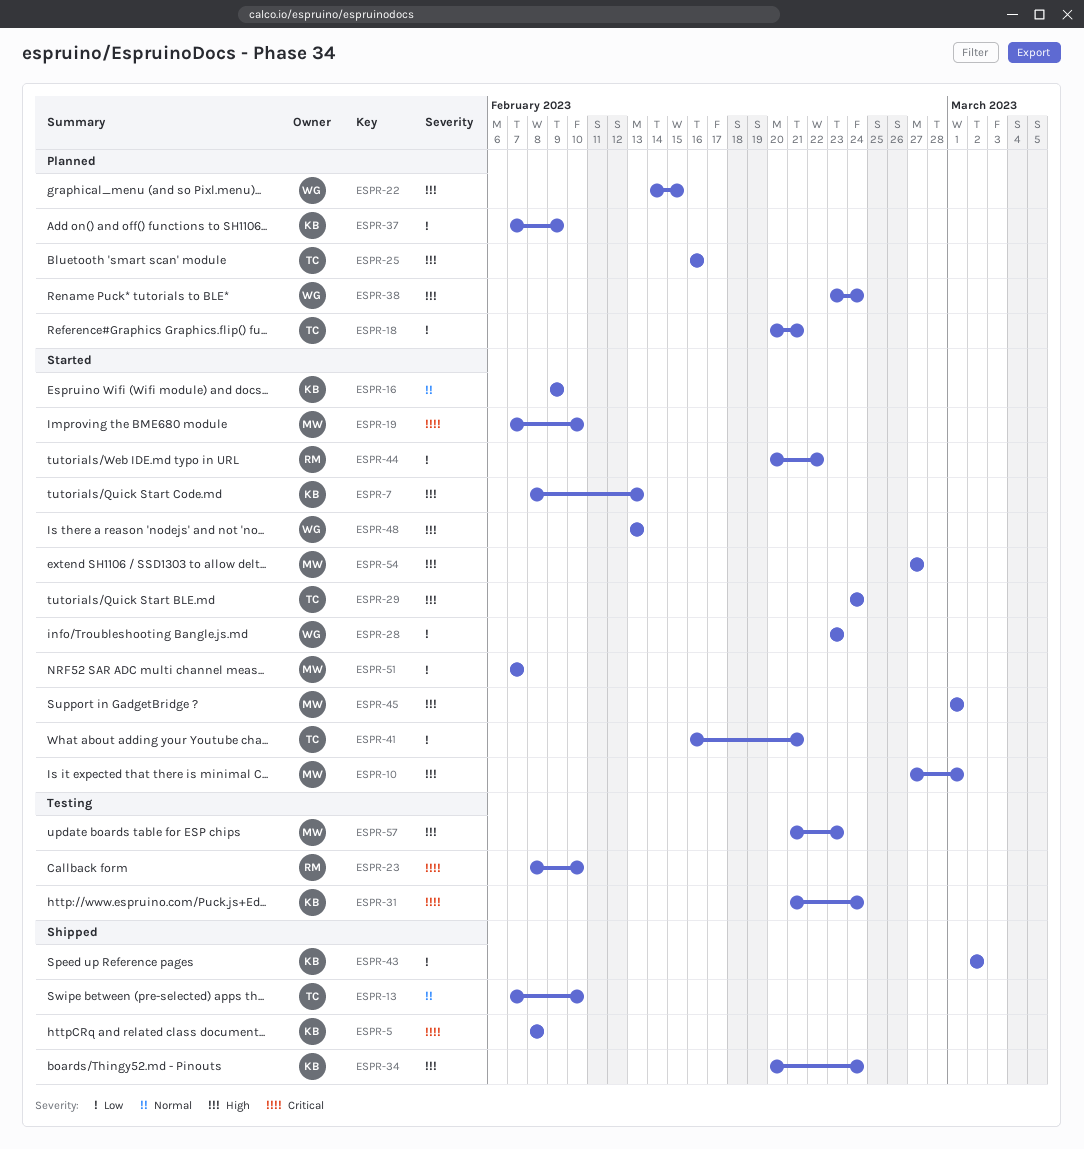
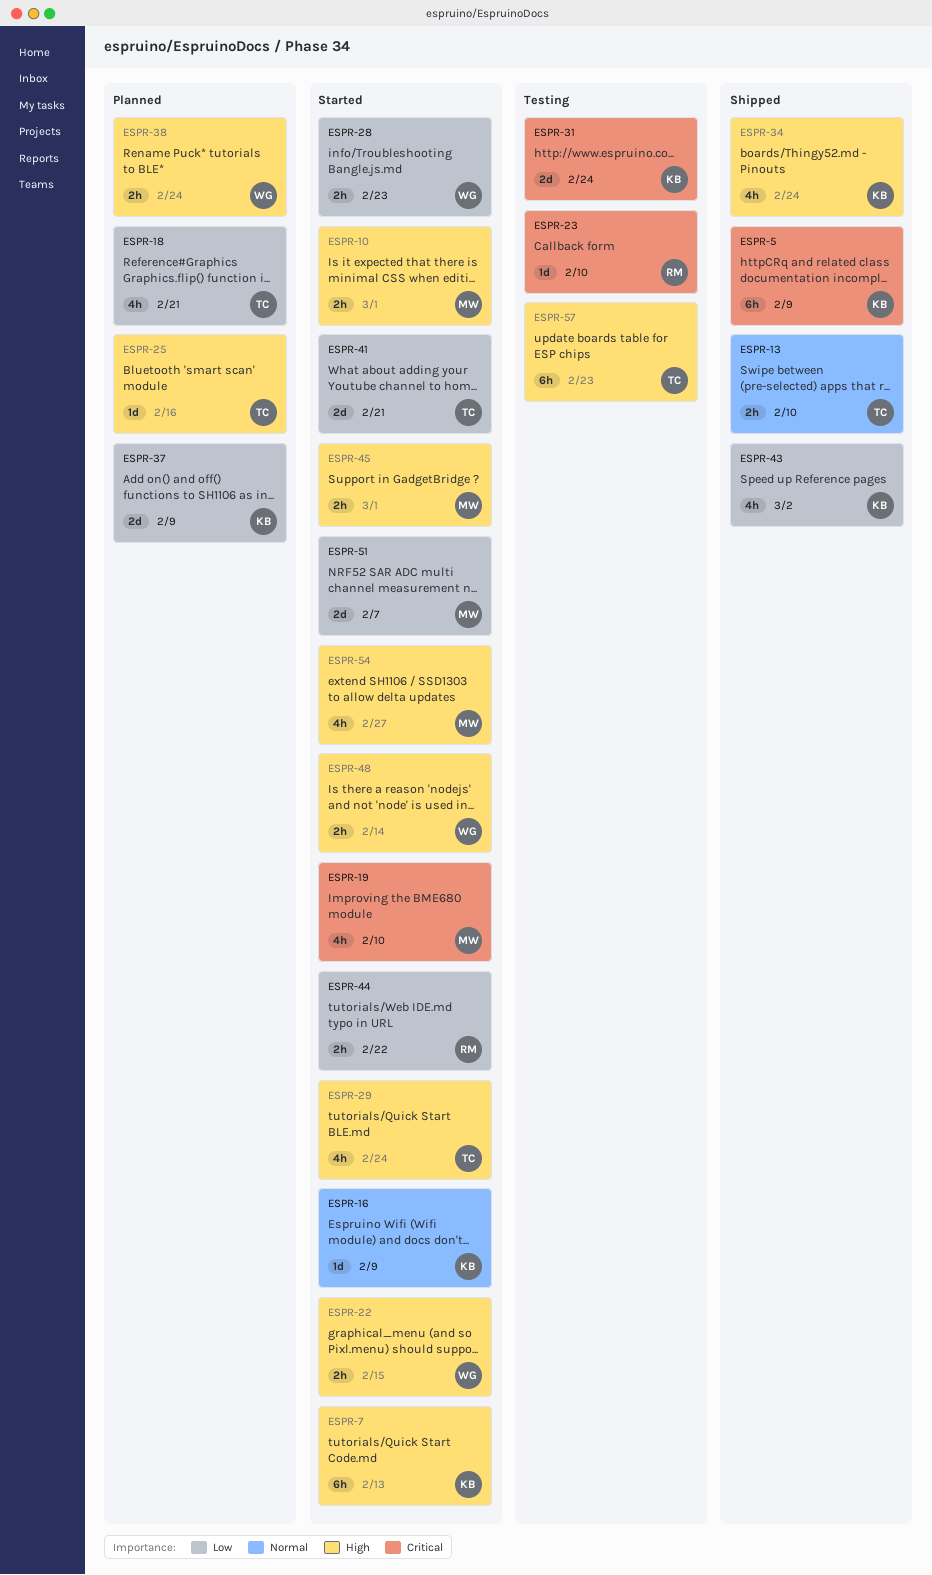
ESPR-5, due: Feb 8 -> Feb 9
ESPR-22, status: Planned -> Started
ESPR-48, due: Feb 13 -> Feb 14
ESPR-57, owner: MW -> TC

